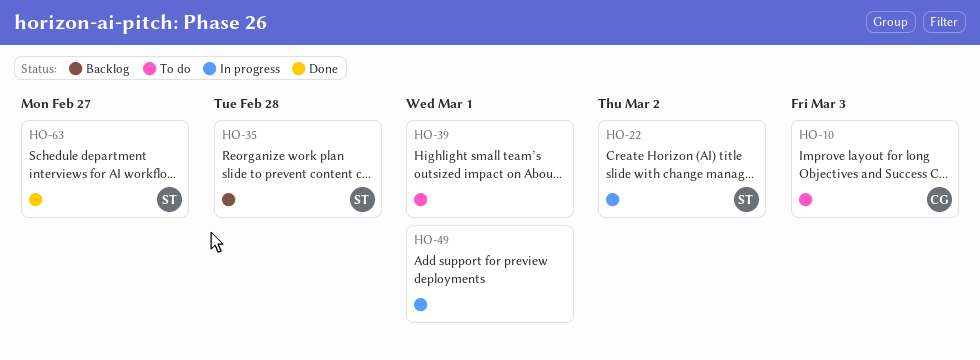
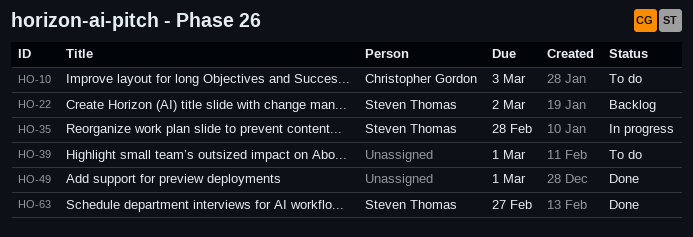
HO-22, status: In progress -> Backlog
HO-35, status: Backlog -> In progress
HO-49, status: In progress -> Done

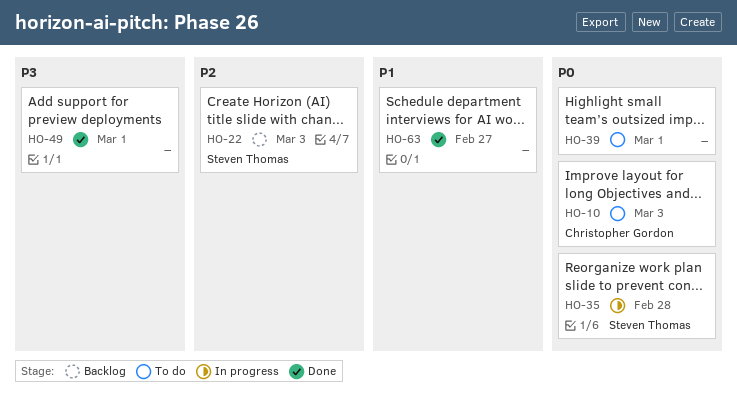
HO-22, due: Mar 2 -> Mar 3
HO-63, owner: Steven Thomas -> none

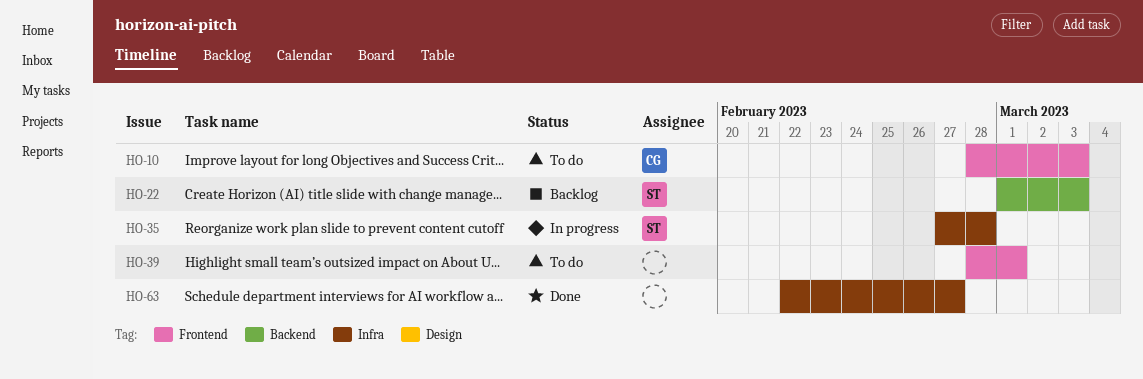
HO-49: present -> none

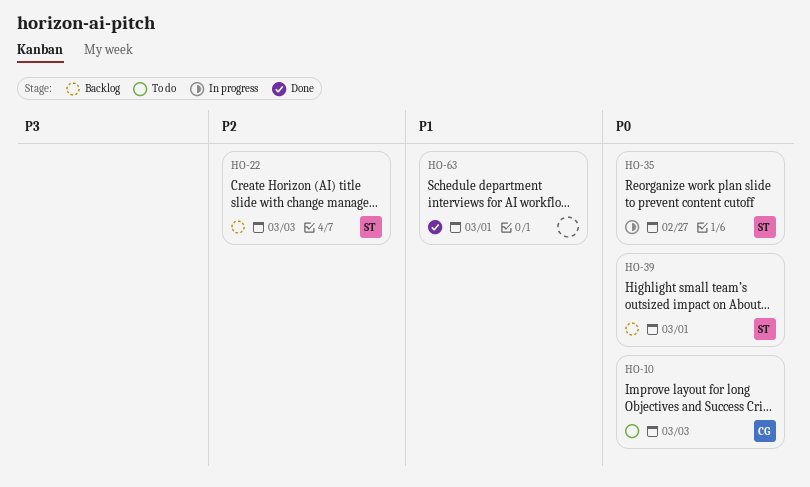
HO-35, due: Feb 28 -> Feb 27
HO-39, status: To do -> Backlog
HO-39, owner: none -> ST
HO-63, due: Feb 27 -> Mar 1

